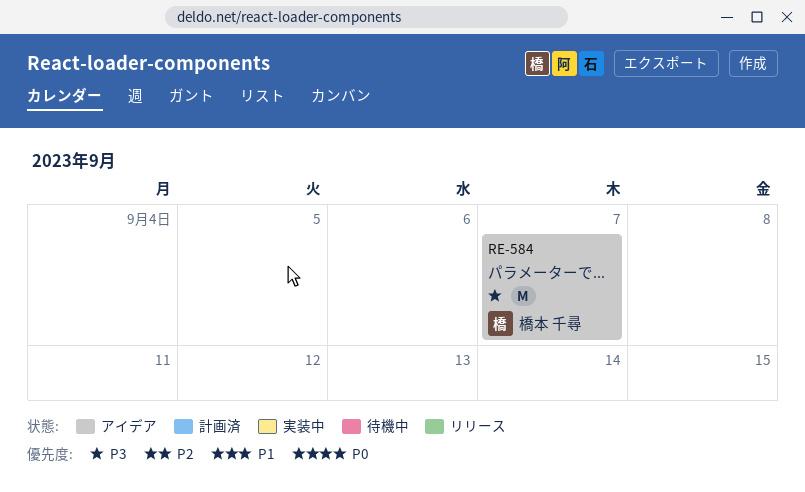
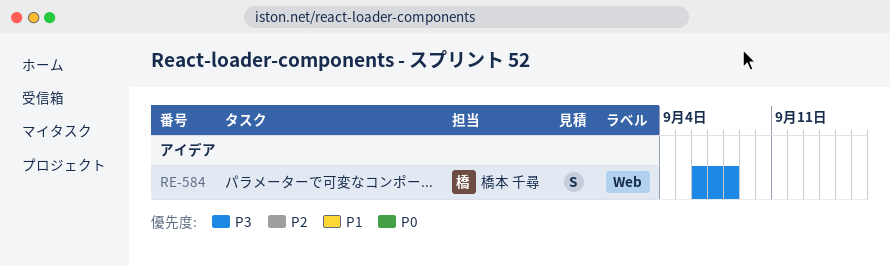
RE-584, estimate: M -> S
RE-584, due: Sep 7 -> Sep 8

